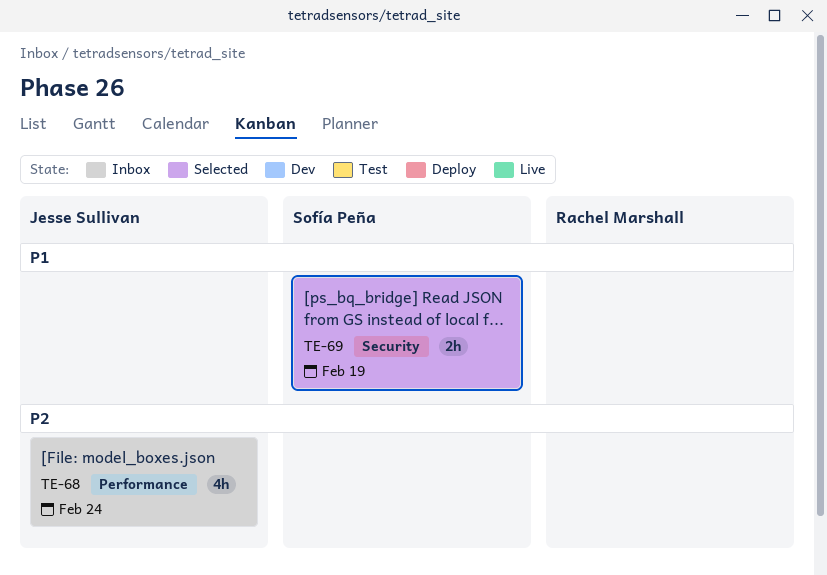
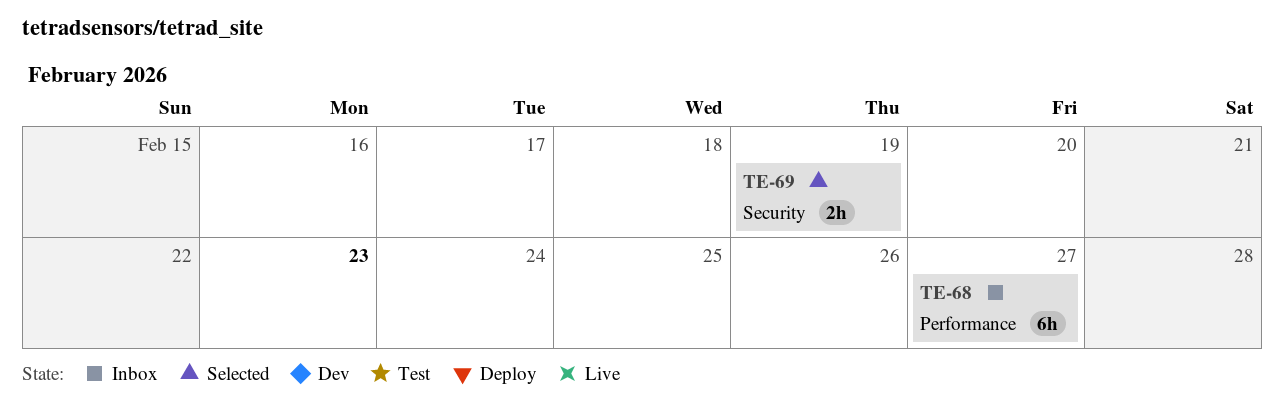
TE-68, estimate: 4h -> 6h
TE-68, due: Feb 24 -> Feb 27

